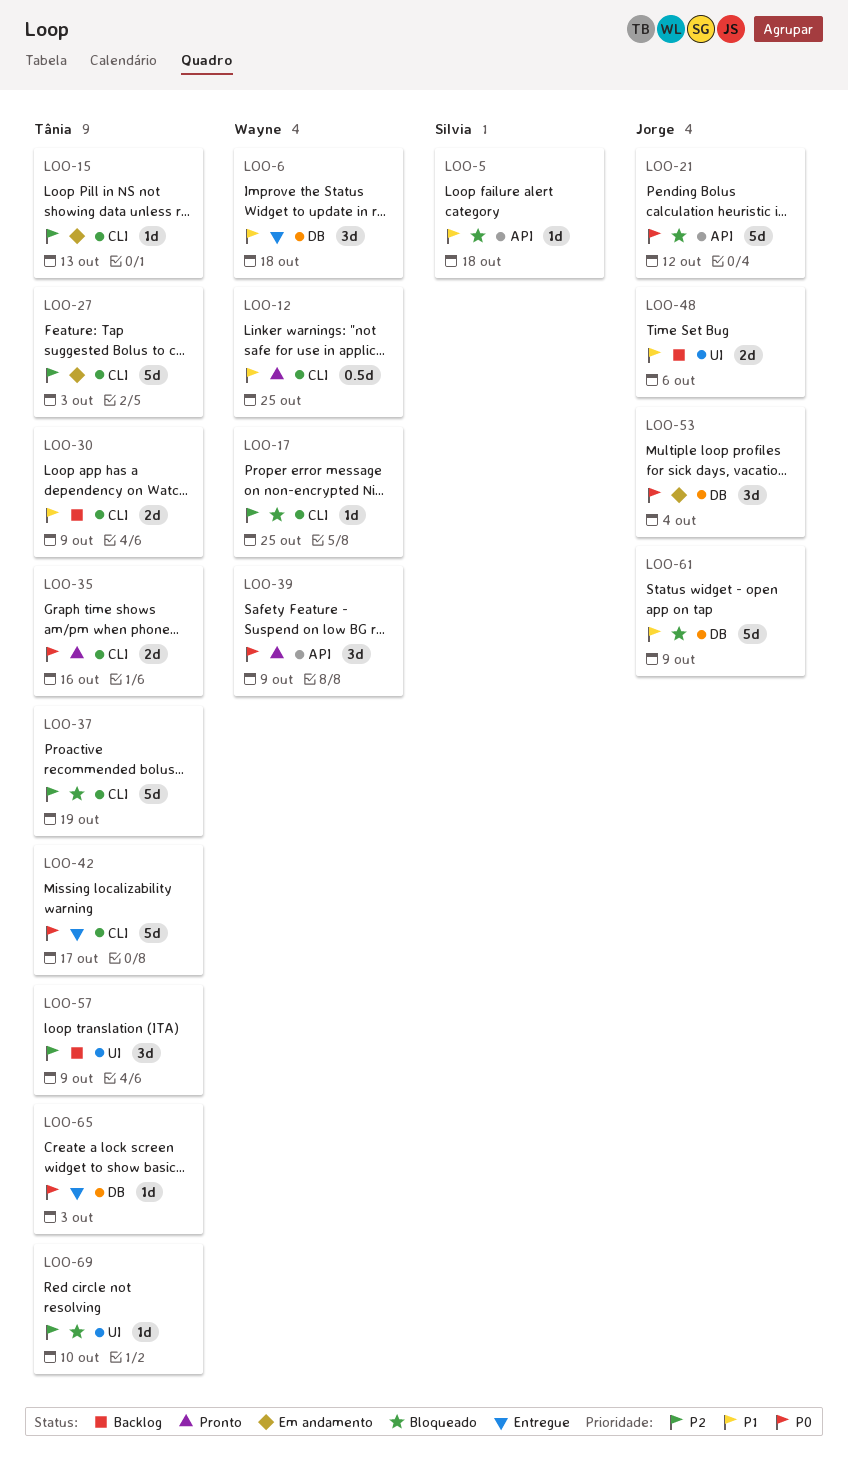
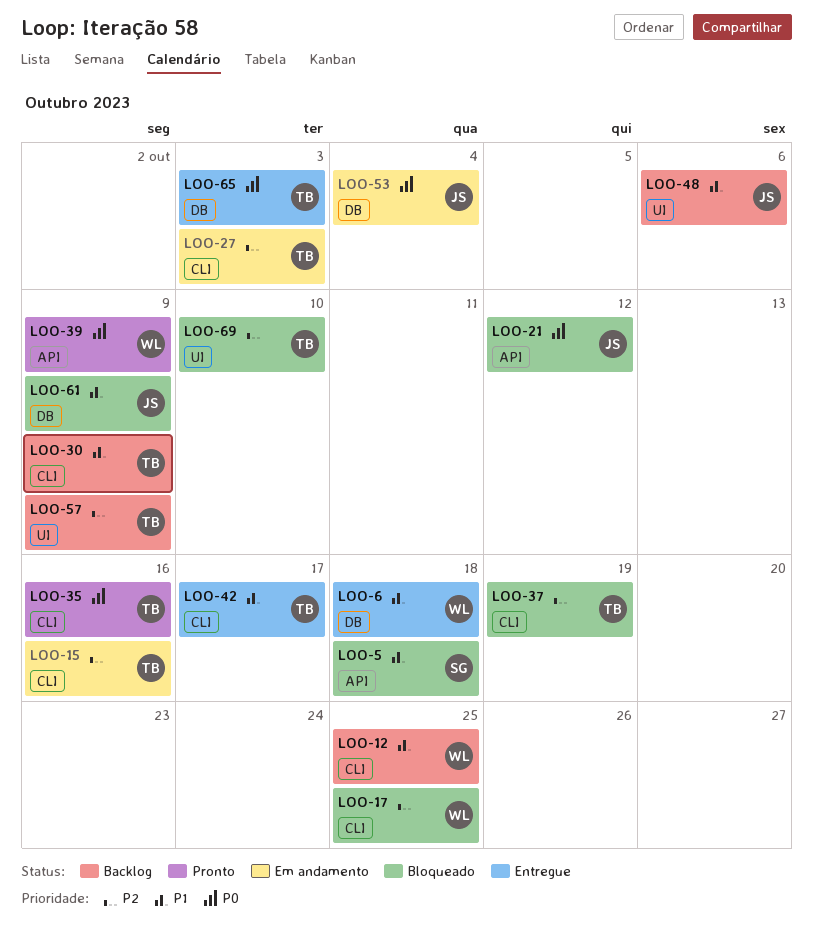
LOO-12, status: Pronto -> Backlog
LOO-15, due: Oct 13 -> Oct 16
LOO-42, priority: P0 -> P1

